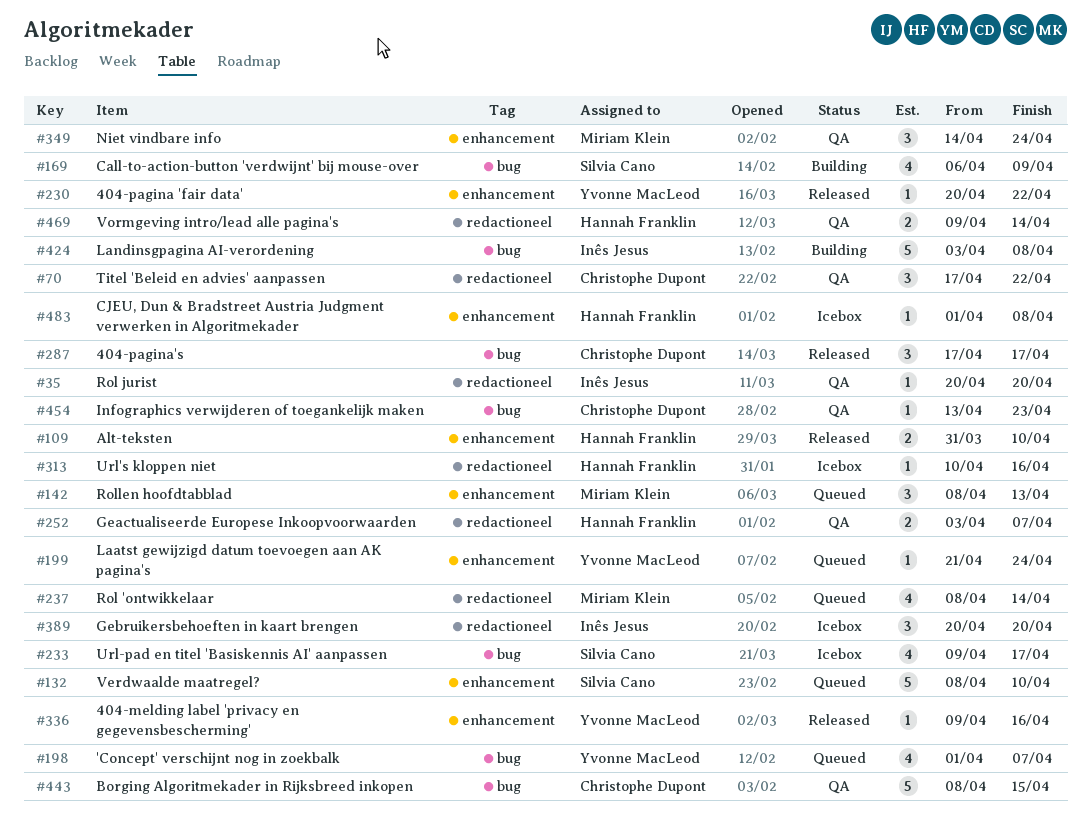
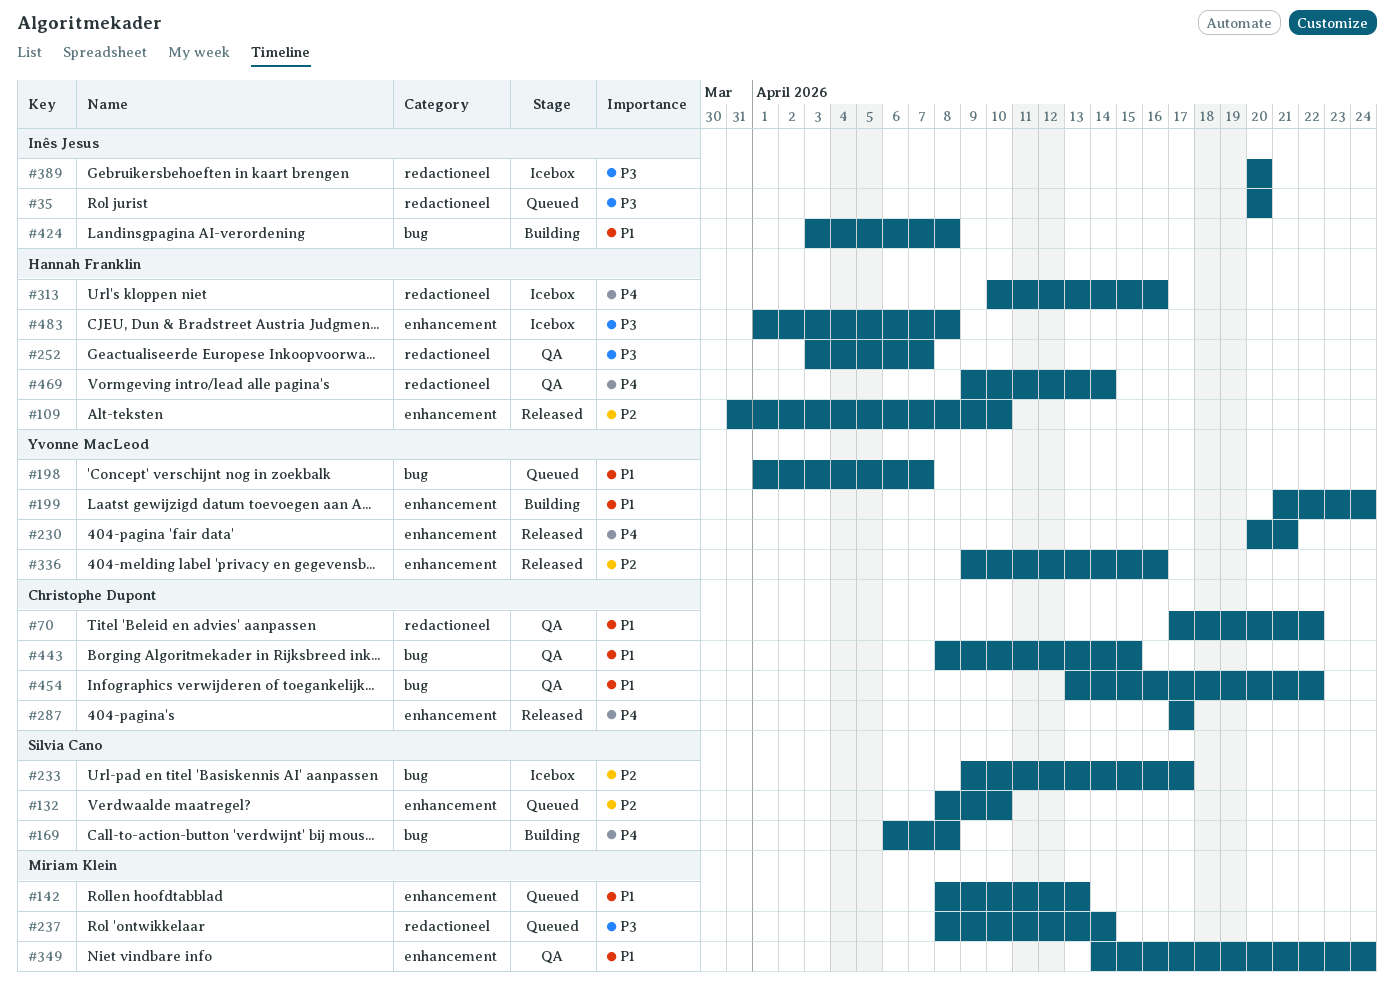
#35, status: QA -> Queued
#169, due: Apr 9 -> Apr 8
#199, status: Queued -> Building
#230, due: Apr 22 -> Apr 21
#287, label: bug -> enhancement
#454, due: Apr 23 -> Apr 22

